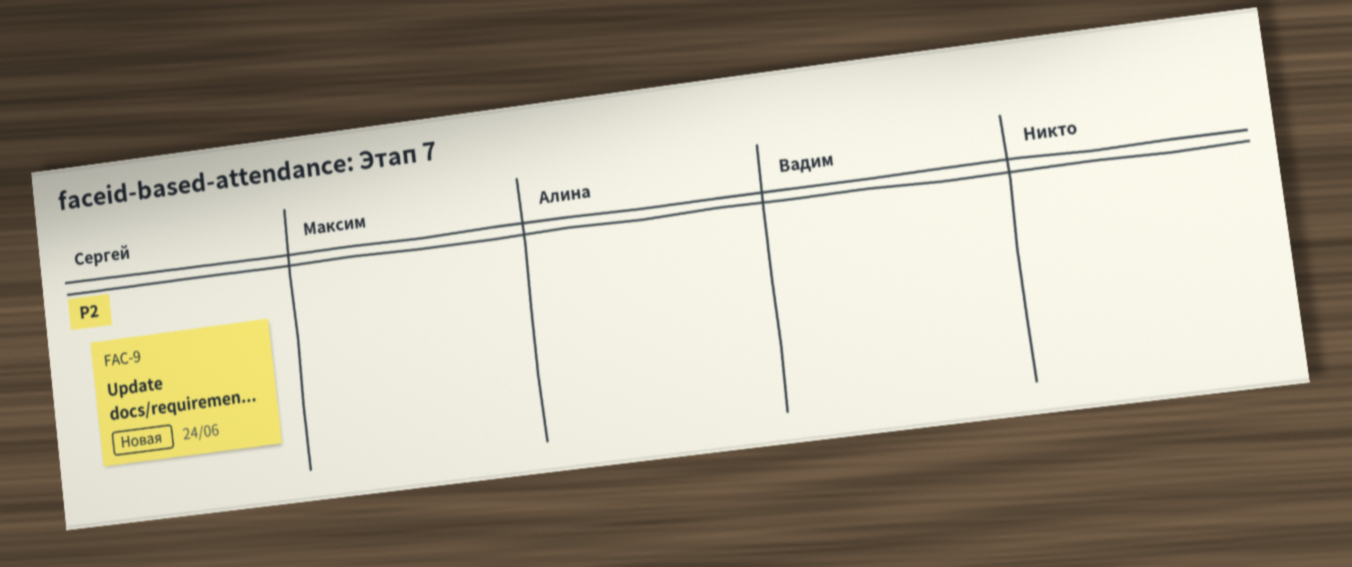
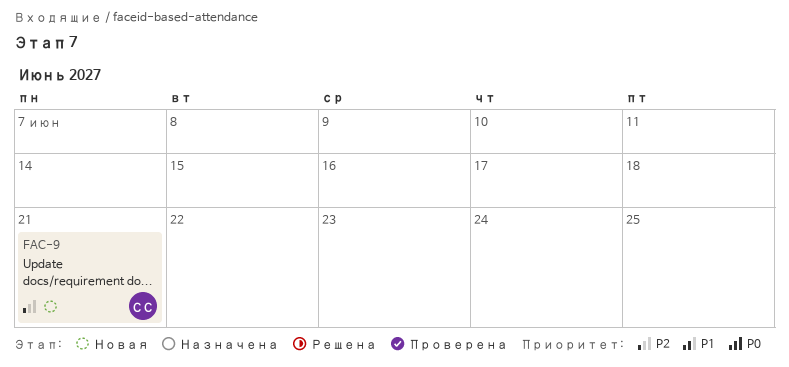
FAC-9, due: Jun 24 -> Jun 21

